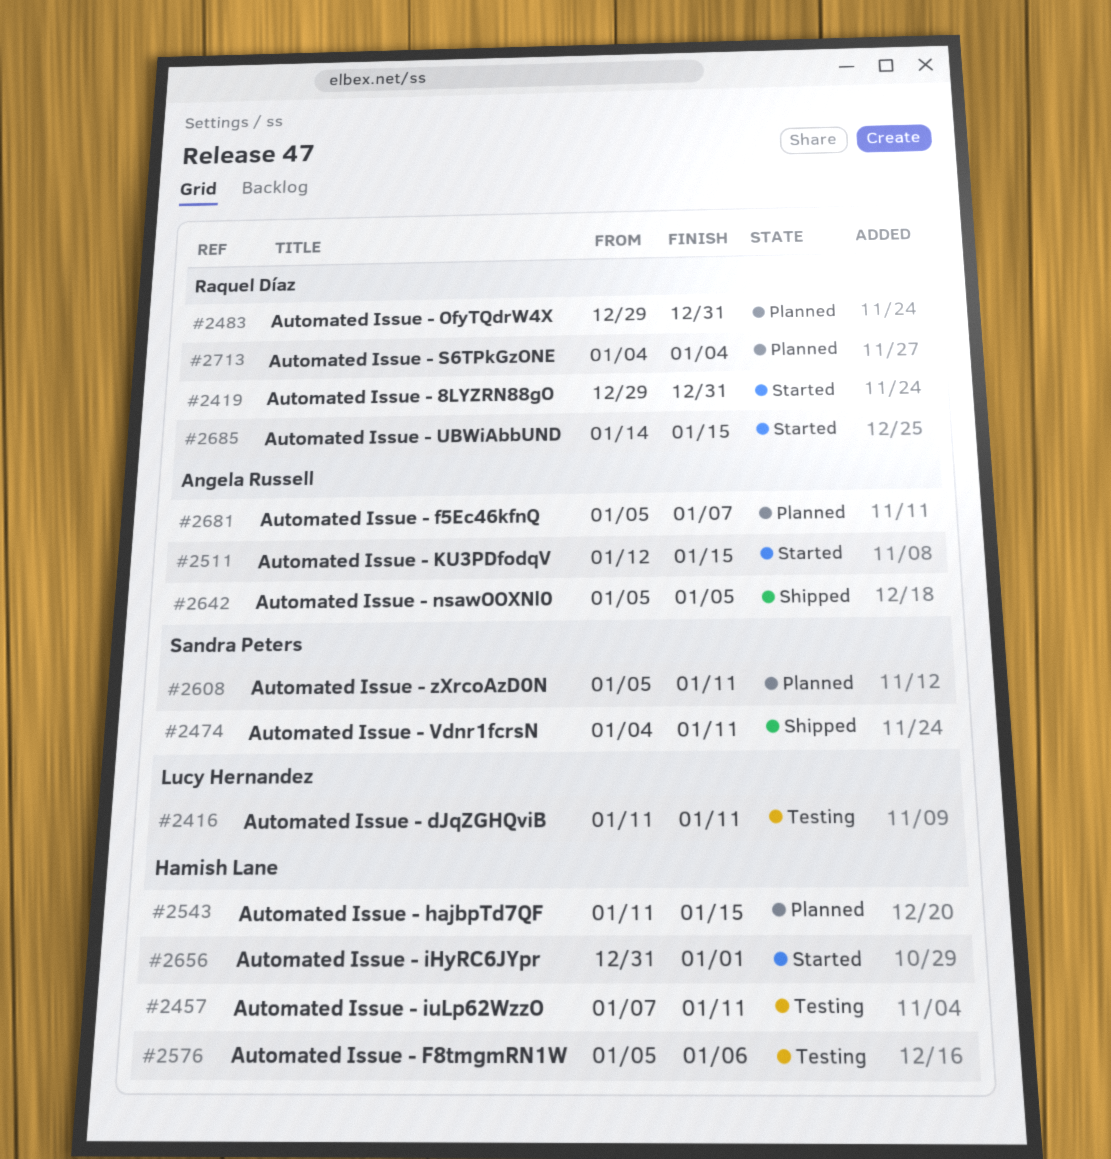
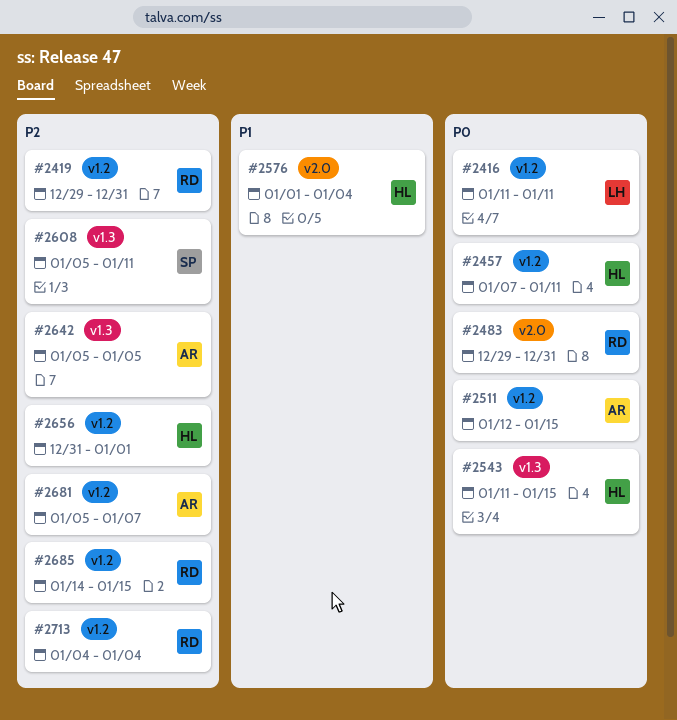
#2474: present -> none
#2576, start: Jan 5 -> Jan 1
#2576, due: Jan 6 -> Jan 4

